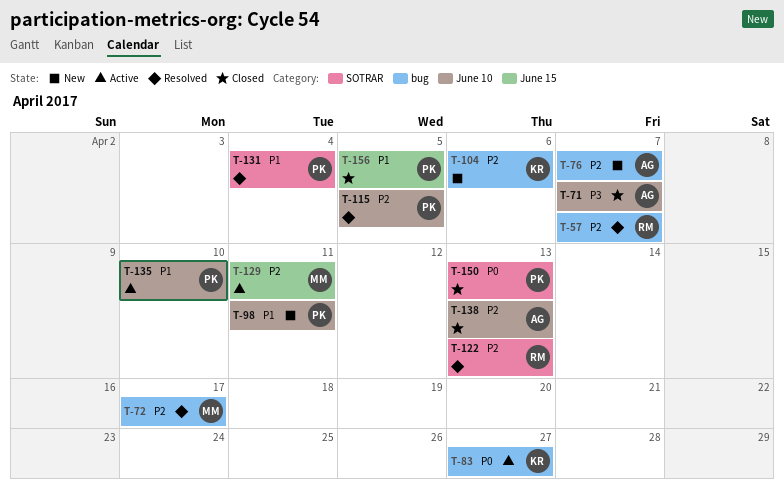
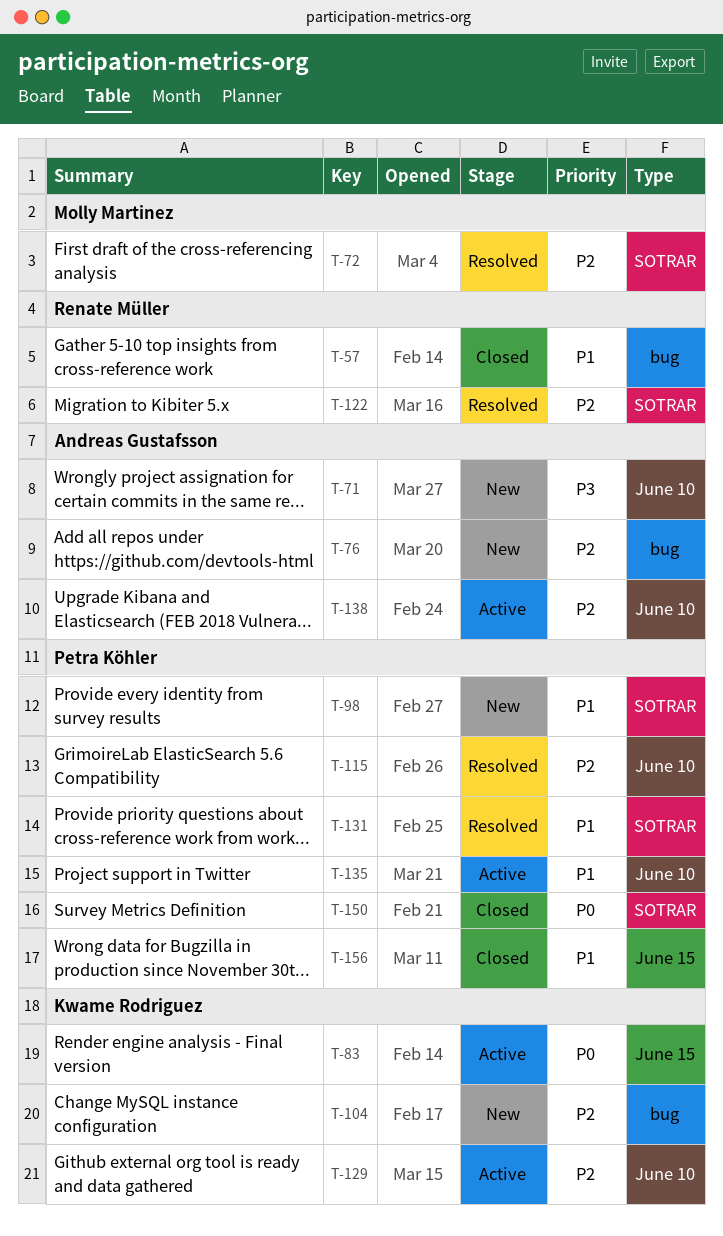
T-57, status: Resolved -> Closed
T-57, priority: P2 -> P1
T-71, status: Closed -> New
T-72, label: bug -> SOTRAR
T-83, label: bug -> June 15
T-98, label: June 10 -> SOTRAR
T-129, owner: Molly Martinez -> Kwame Rodriguez
T-129, label: June 15 -> June 10
T-138, status: Closed -> Active

